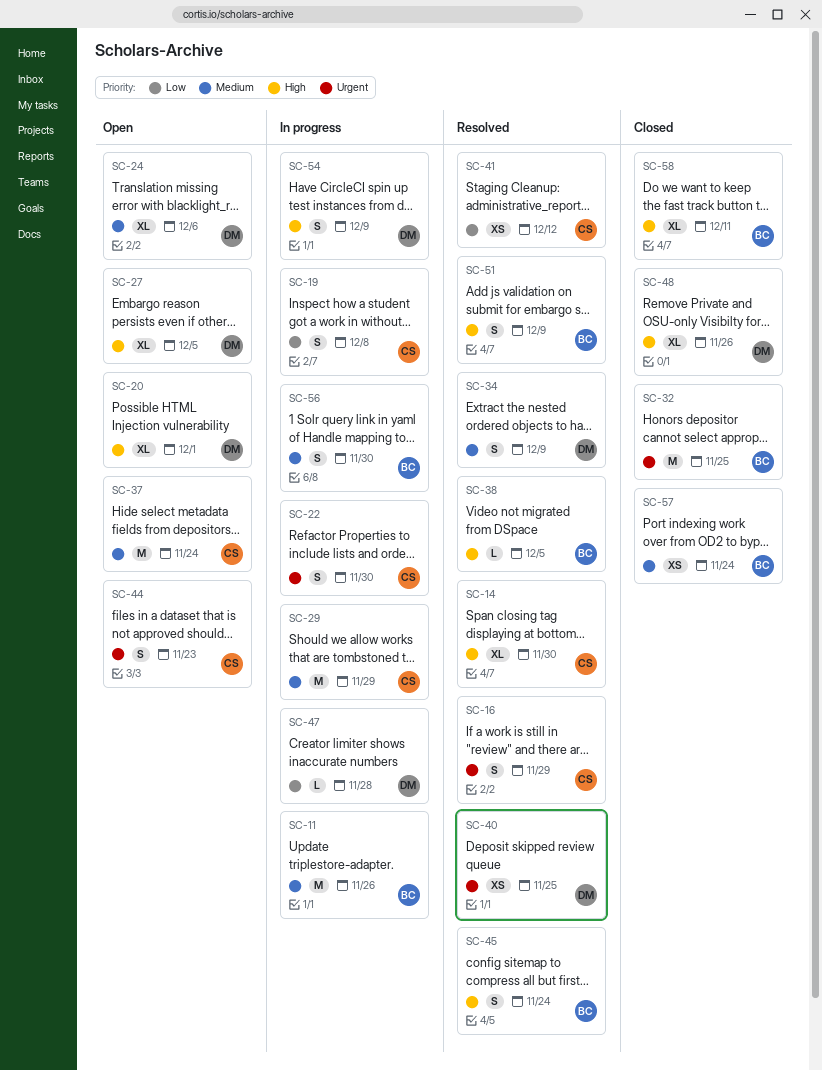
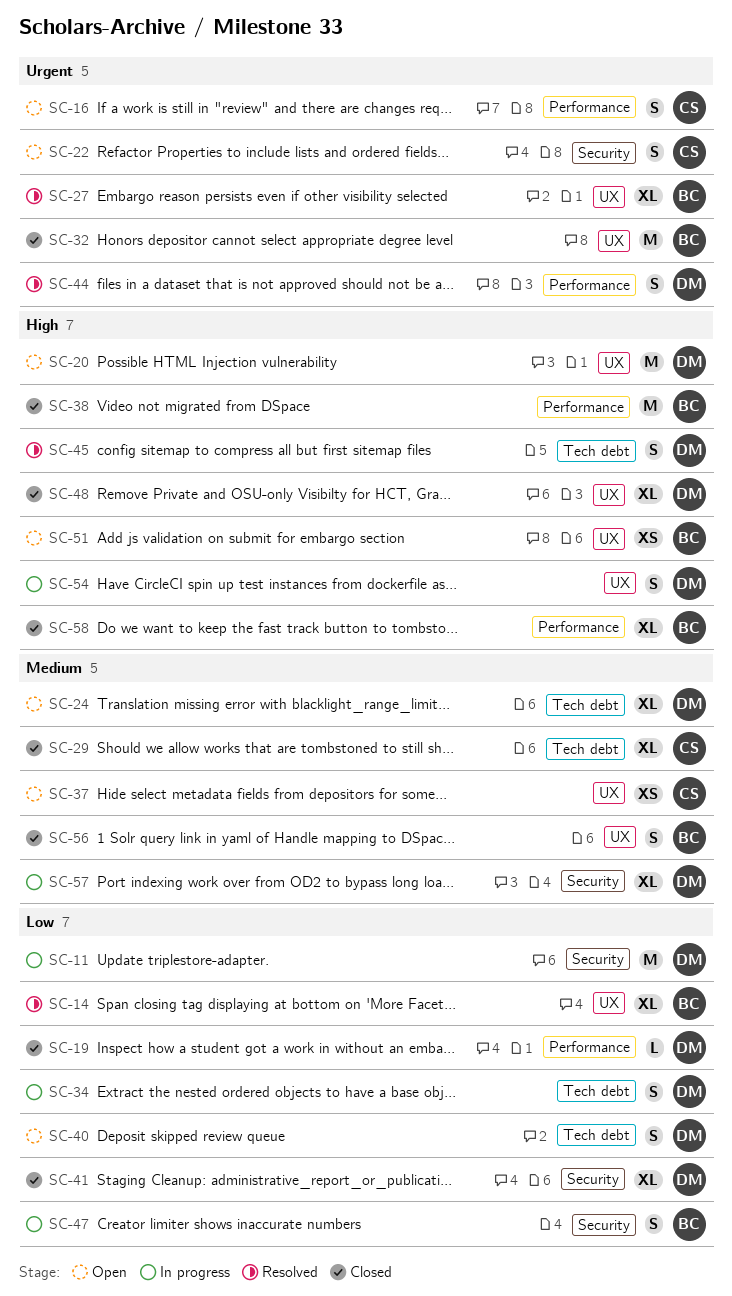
SC-11, owner: BC -> DM
SC-11, priority: Medium -> Low
SC-14, owner: CS -> BC
SC-14, priority: High -> Low
SC-16, status: Resolved -> Open
SC-19, status: In progress -> Closed
SC-19, owner: CS -> DM
SC-19, estimate: S -> L
SC-20, estimate: XL -> M
SC-22, status: In progress -> Open
SC-27, status: Open -> Resolved
SC-27, owner: DM -> BC
SC-27, priority: High -> Urgent
SC-29, status: In progress -> Closed
SC-29, estimate: M -> XL
SC-34, status: Resolved -> In progress
SC-34, priority: Medium -> Low
SC-37, estimate: M -> XS
SC-38, status: Resolved -> Closed
SC-38, estimate: L -> M
SC-40, status: Resolved -> Open
SC-40, priority: Urgent -> Low
SC-40, estimate: XS -> S
SC-41, status: Resolved -> Closed
SC-41, owner: CS -> DM
SC-41, estimate: XS -> XL
SC-44, status: Open -> Resolved
SC-44, owner: CS -> DM
SC-45, owner: BC -> DM
SC-47, owner: DM -> BC
SC-47, estimate: L -> S
SC-51, status: Resolved -> Open
SC-51, estimate: S -> XS
SC-56, status: In progress -> Closed
SC-57, status: Closed -> In progress
SC-57, owner: BC -> DM
SC-57, estimate: XS -> XL

